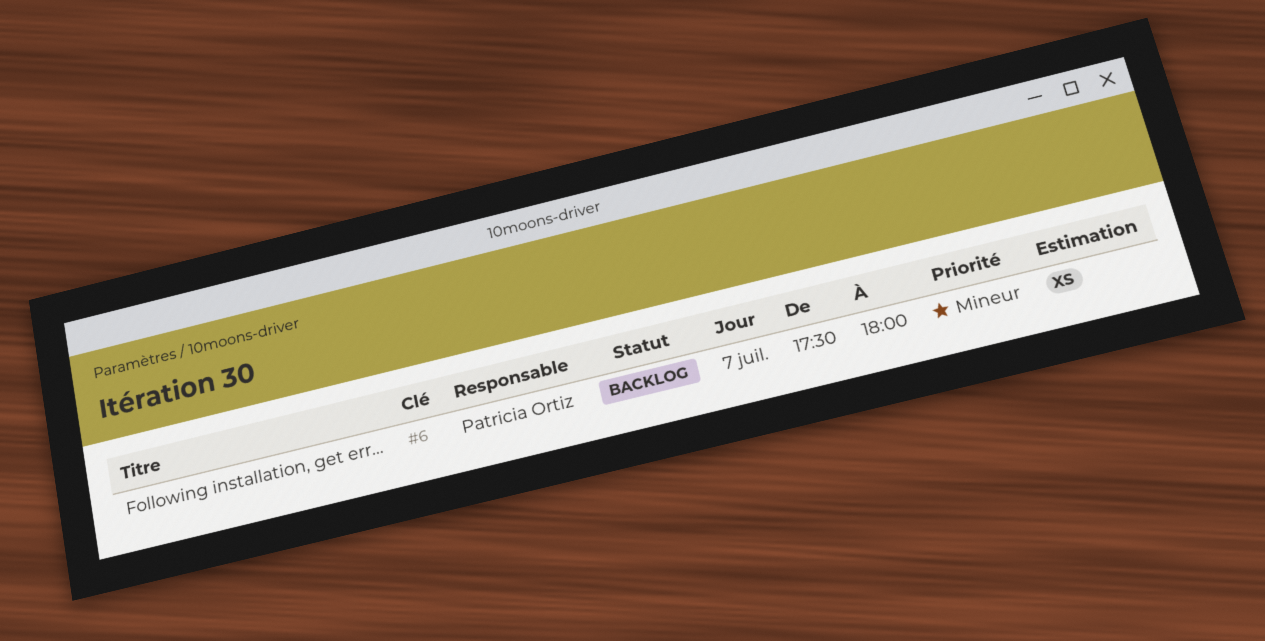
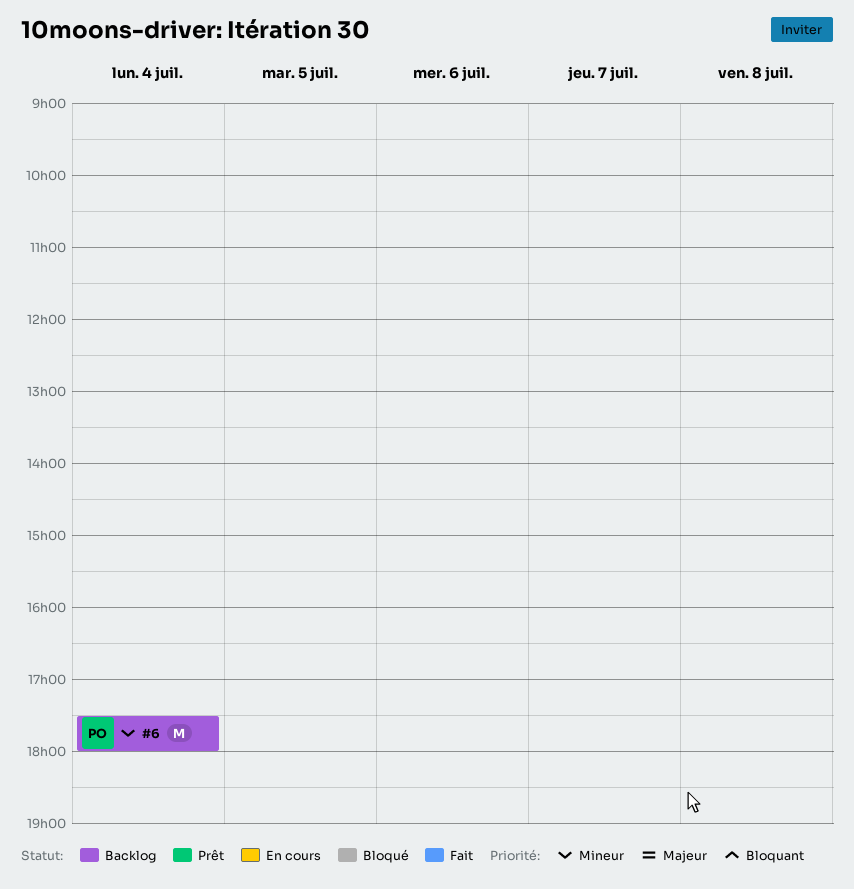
#6, estimate: XS -> M
#6, day: Jul 7 -> Jul 4

